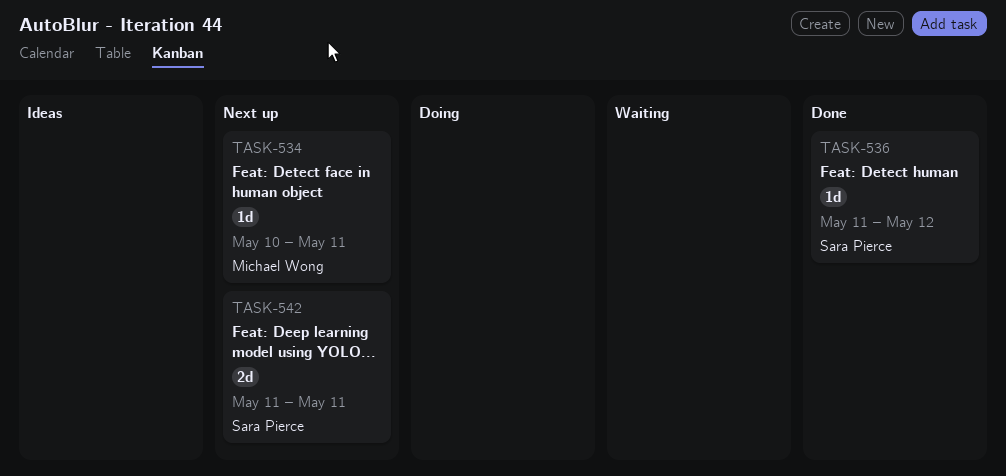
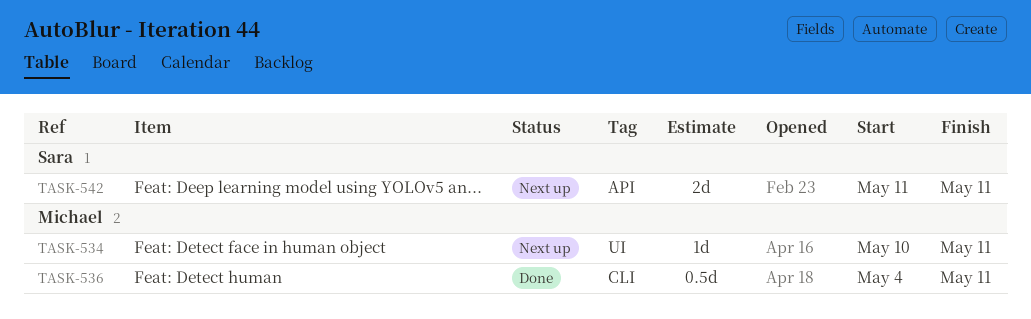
TASK-536, owner: Sara Pierce -> Michael Wong
TASK-536, estimate: 1d -> 0.5d
TASK-536, start: May 11 -> May 4
TASK-536, due: May 12 -> May 11

